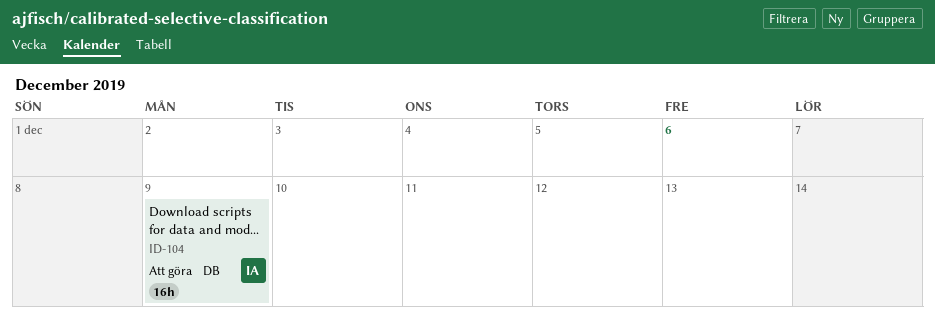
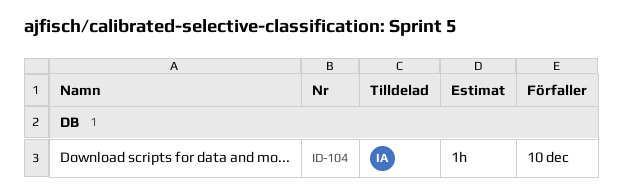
ID-104, estimate: 16h -> 1h
ID-104, due: Dec 9 -> Dec 10

